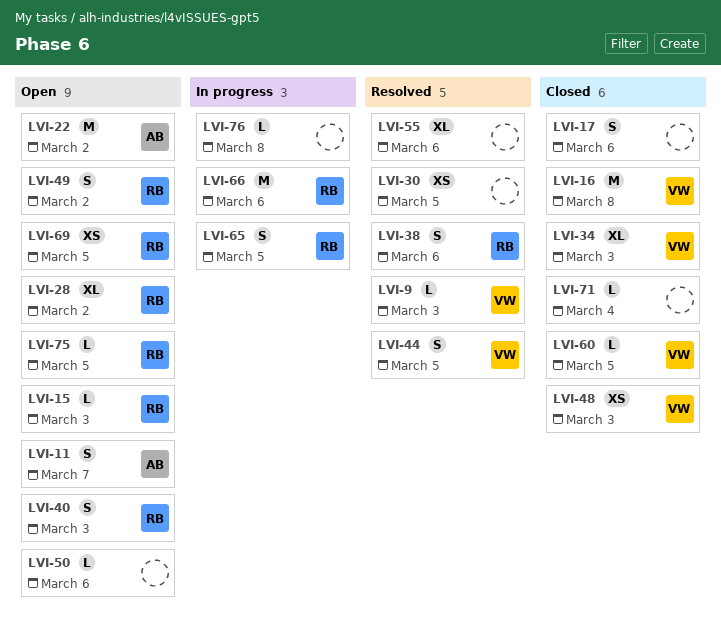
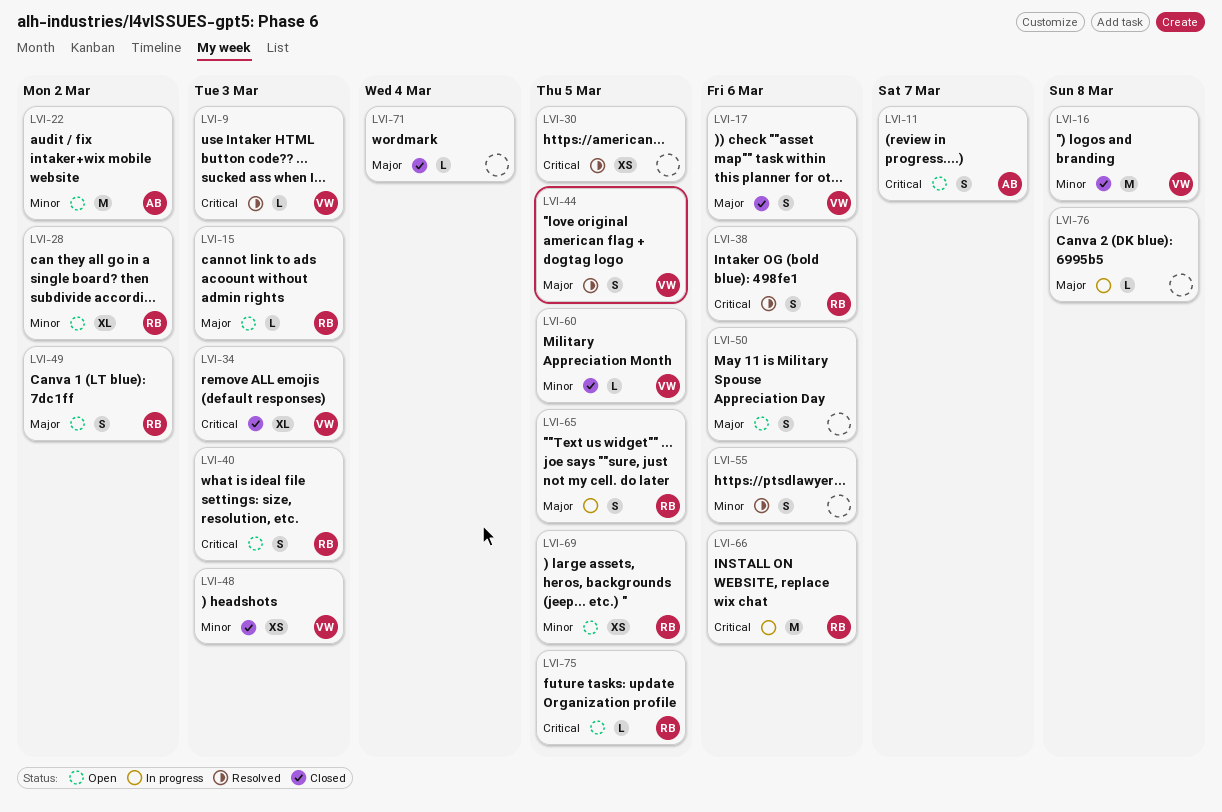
LVI-17, owner: none -> VW
LVI-50, estimate: L -> S
LVI-55, estimate: XL -> S

